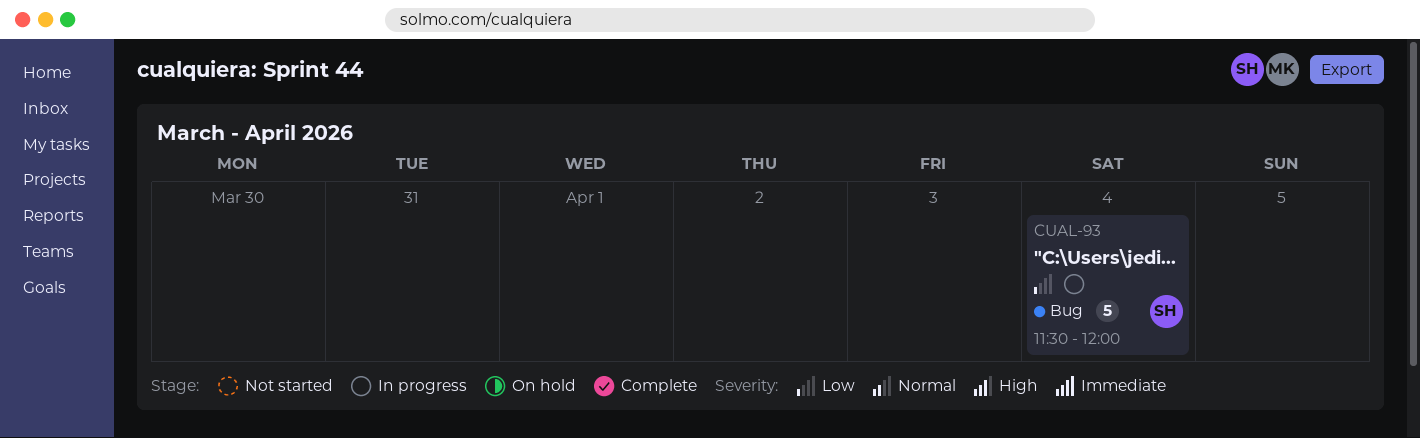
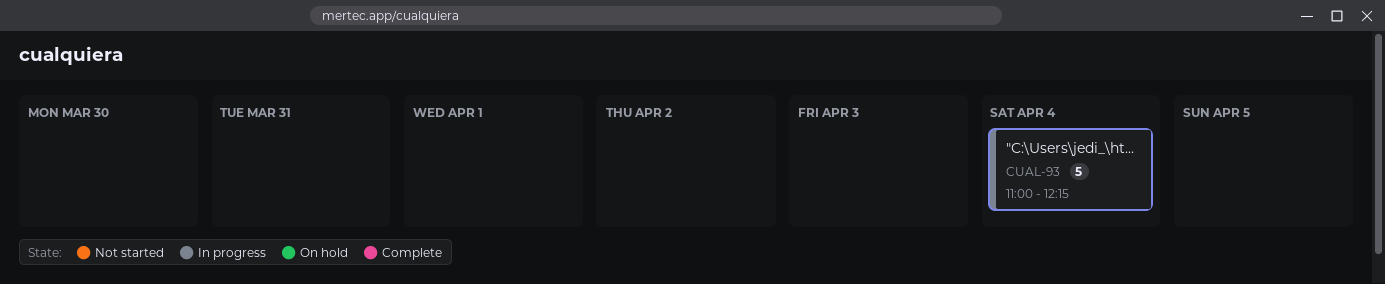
CUAL-93, begins: 11:30 -> 11:00
CUAL-93, ends: 12:00 -> 12:15

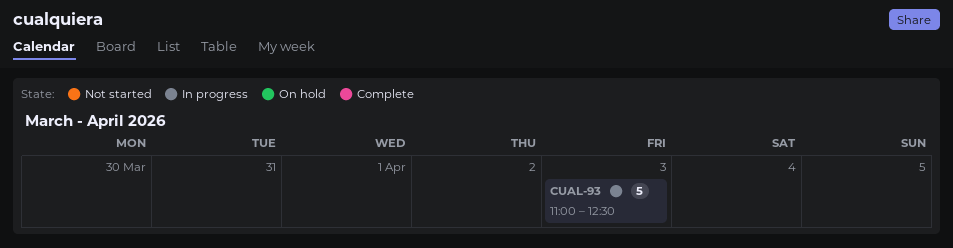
CUAL-93, day: Apr 4 -> Apr 3
CUAL-93, ends: 12:15 -> 12:30

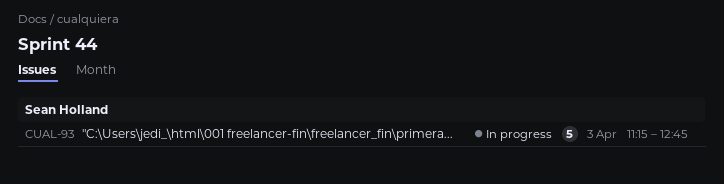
CUAL-93, begins: 11:00 -> 11:15
CUAL-93, ends: 12:30 -> 12:45

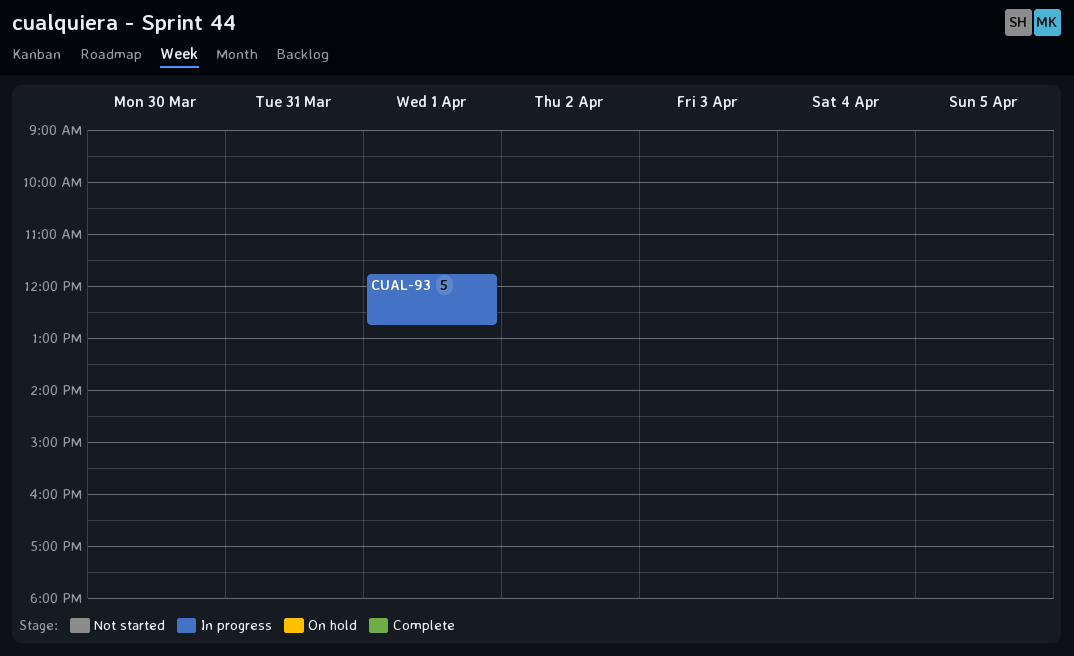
CUAL-93, day: Apr 3 -> Apr 1
CUAL-93, begins: 11:15 -> 11:45

